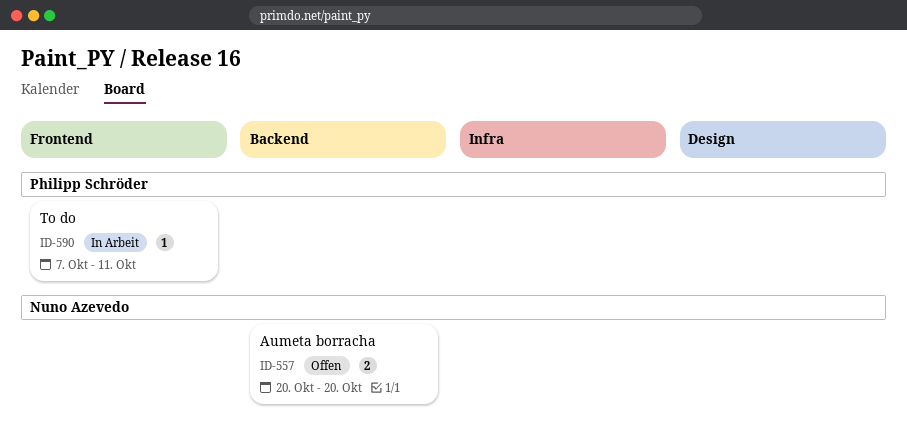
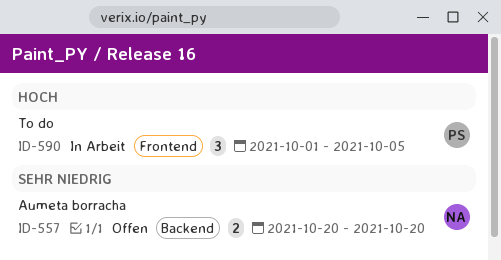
ID-590, estimate: 1 -> 3
ID-590, start: Oct 7 -> Oct 1
ID-590, due: Oct 11 -> Oct 5

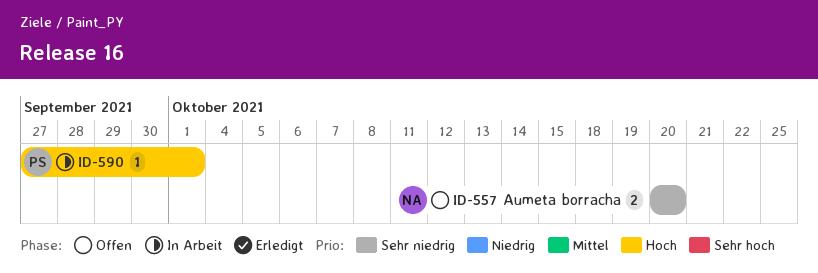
ID-590, estimate: 3 -> 1
ID-590, start: Oct 1 -> Sep 27
ID-590, due: Oct 5 -> Oct 1

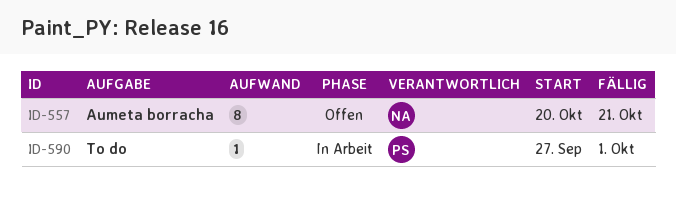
ID-557, estimate: 2 -> 8
ID-557, due: Oct 20 -> Oct 21

